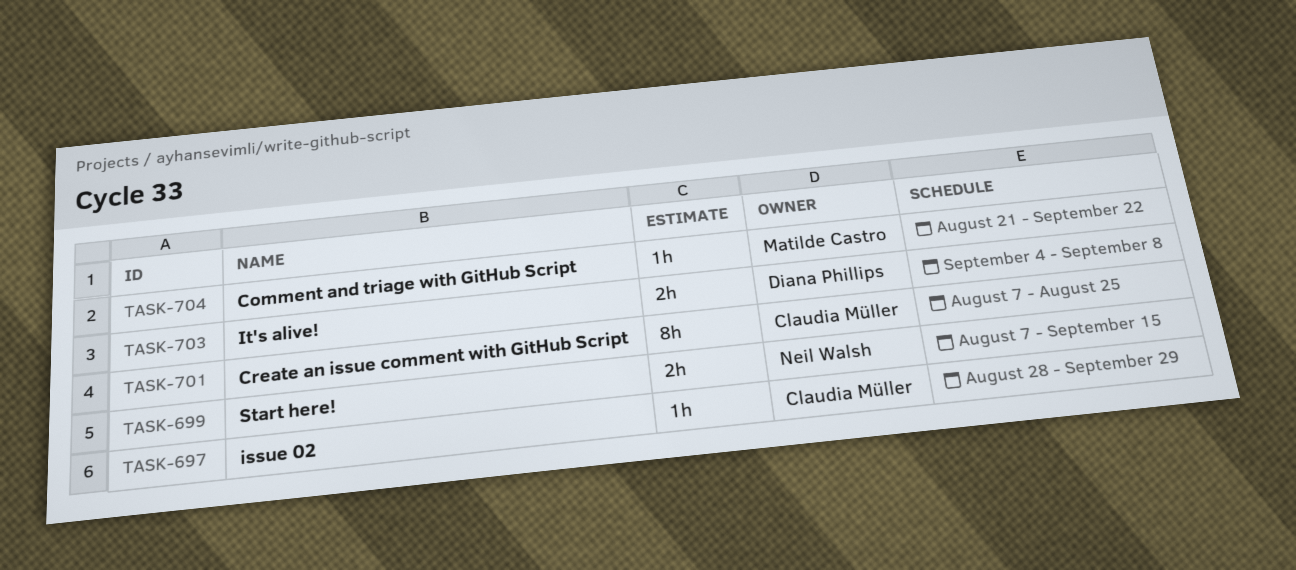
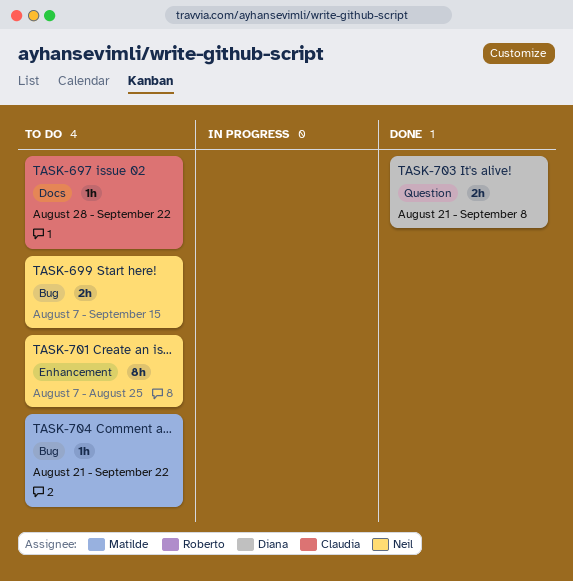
TASK-697, due: Sep 29 -> Sep 22
TASK-701, owner: Claudia Müller -> Neil Walsh
TASK-703, start: Sep 4 -> Aug 21

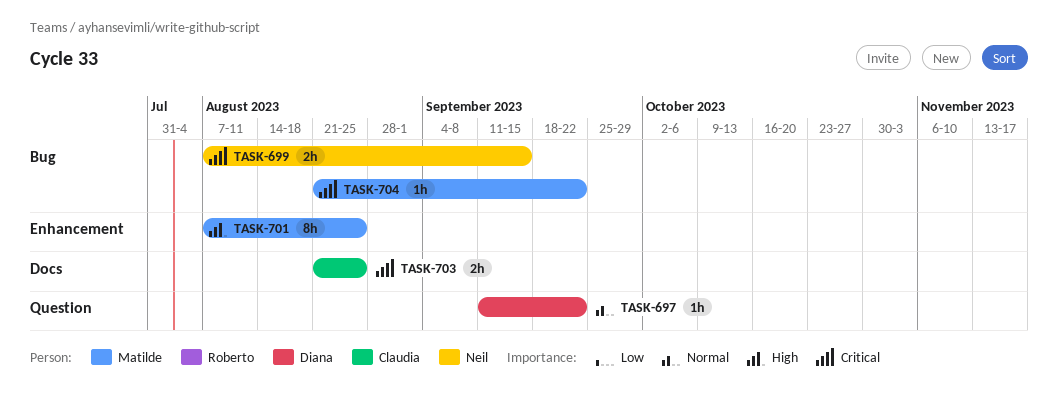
TASK-697, owner: Claudia -> Diana
TASK-697, label: Docs -> Question
TASK-697, start: Aug 28 -> Sep 11
TASK-701, owner: Neil -> Matilde
TASK-703, owner: Diana -> Claudia
TASK-703, label: Question -> Docs
TASK-703, due: Sep 8 -> Aug 25

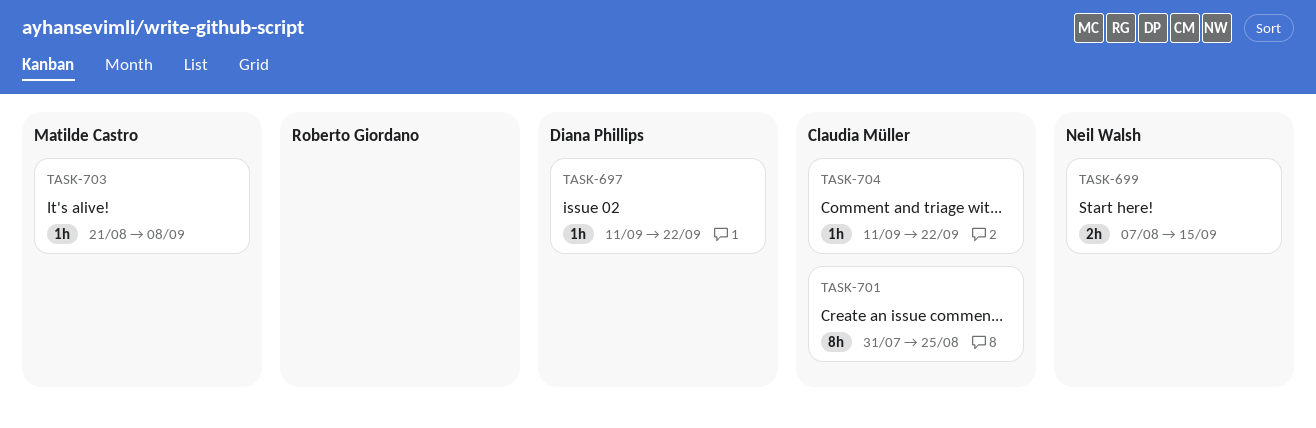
TASK-701, owner: Matilde Castro -> Claudia Müller
TASK-701, start: Aug 7 -> Jul 31
TASK-703, owner: Claudia Müller -> Matilde Castro
TASK-703, estimate: 2h -> 1h
TASK-703, due: Aug 25 -> Sep 8
TASK-704, owner: Matilde Castro -> Claudia Müller
TASK-704, start: Aug 21 -> Sep 11

